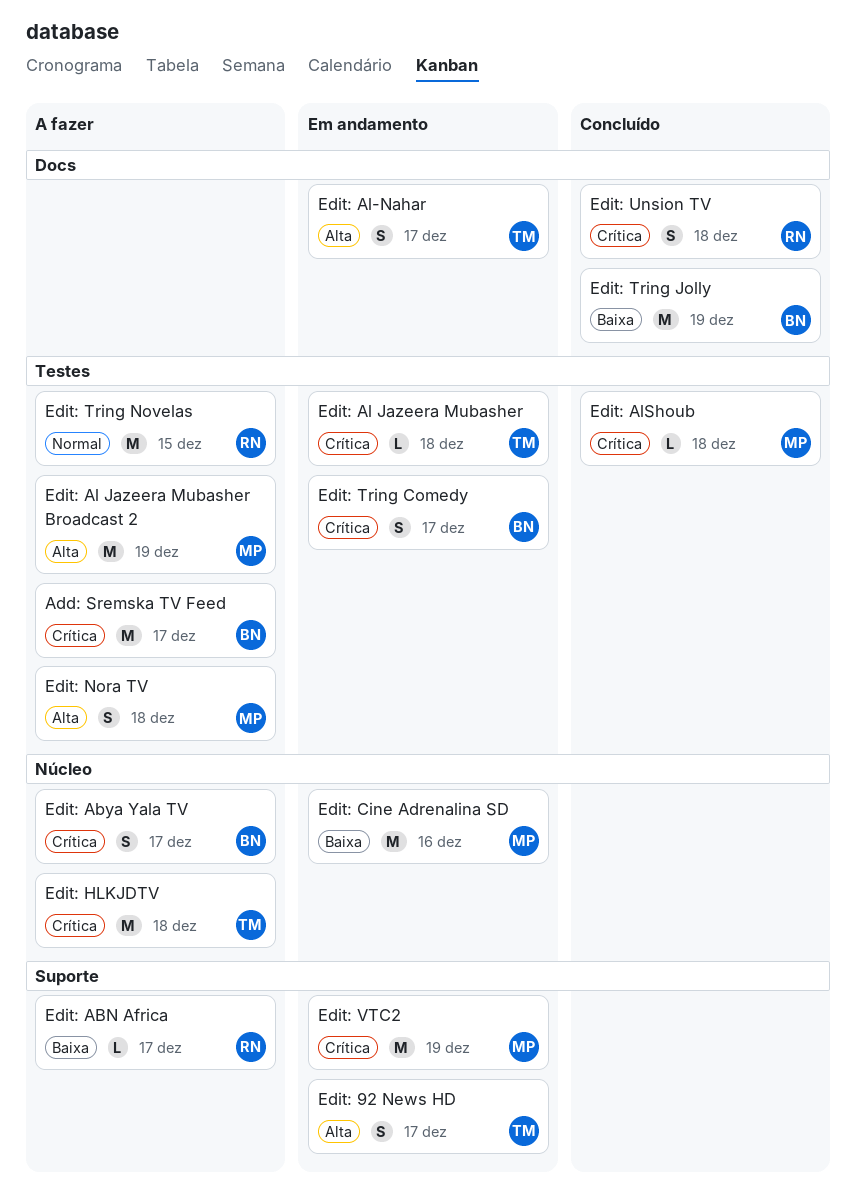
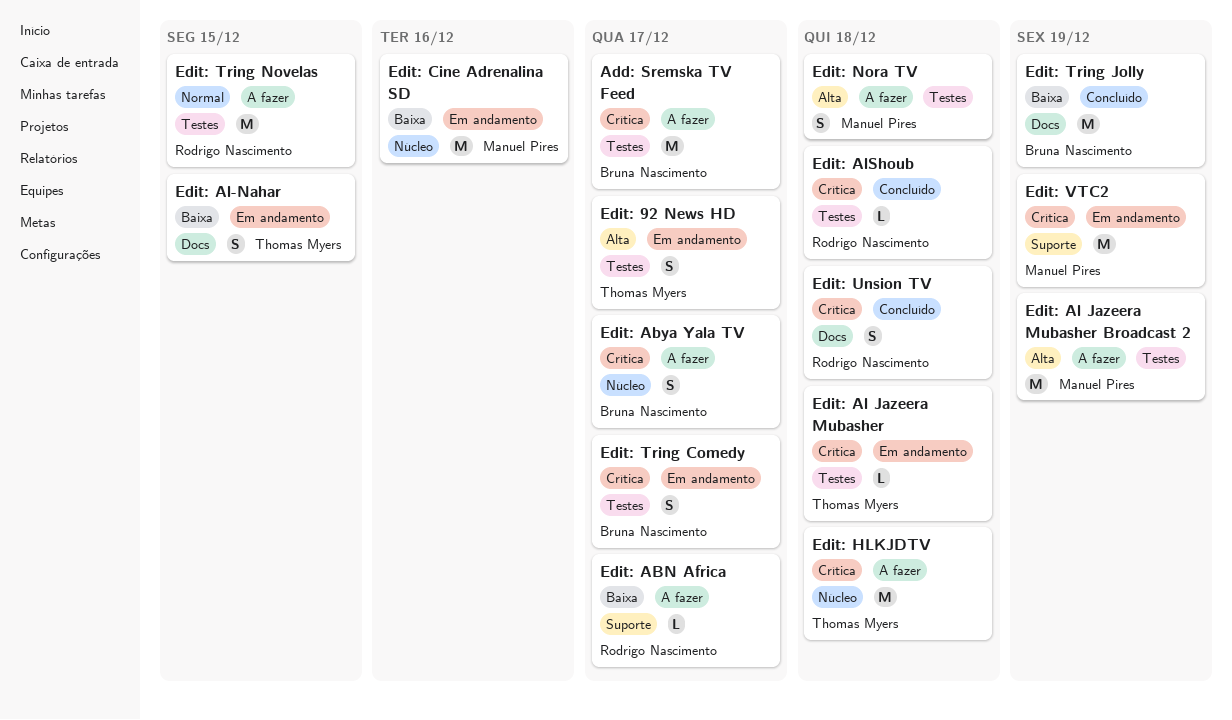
Edit: 92 News HD, label: Suporte -> Testes
Edit: Al-Nahar, priority: Alta -> Baixa
Edit: Al-Nahar, due: Dec 17 -> Dec 15
Edit: AlShoub, owner: Manuel Pires -> Rodrigo Nascimento

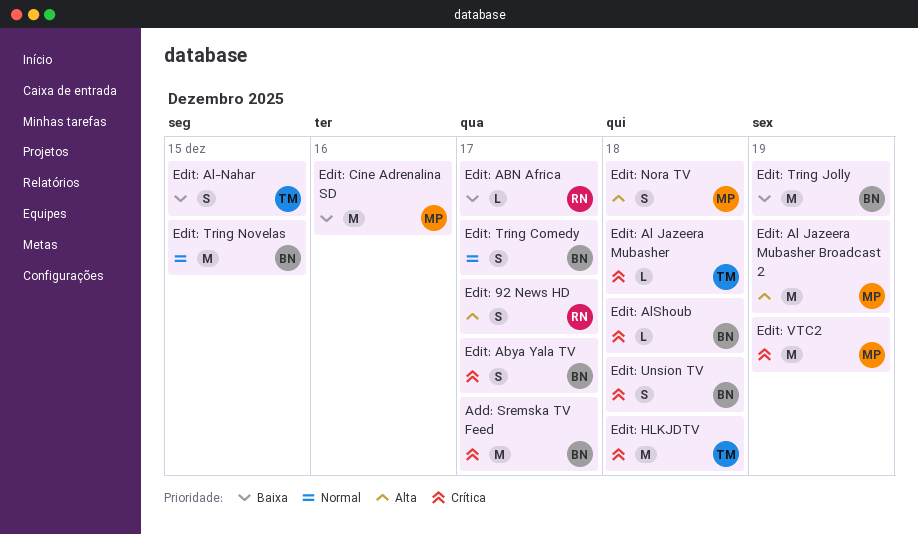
Edit: 92 News HD, owner: Thomas Myers -> Rodrigo Nascimento
Edit: AlShoub, owner: Rodrigo Nascimento -> Bruna Nascimento
Edit: Tring Comedy, priority: Crítica -> Normal
Edit: Tring Novelas, owner: Rodrigo Nascimento -> Bruna Nascimento
Edit: Unsion TV, owner: Rodrigo Nascimento -> Bruna Nascimento

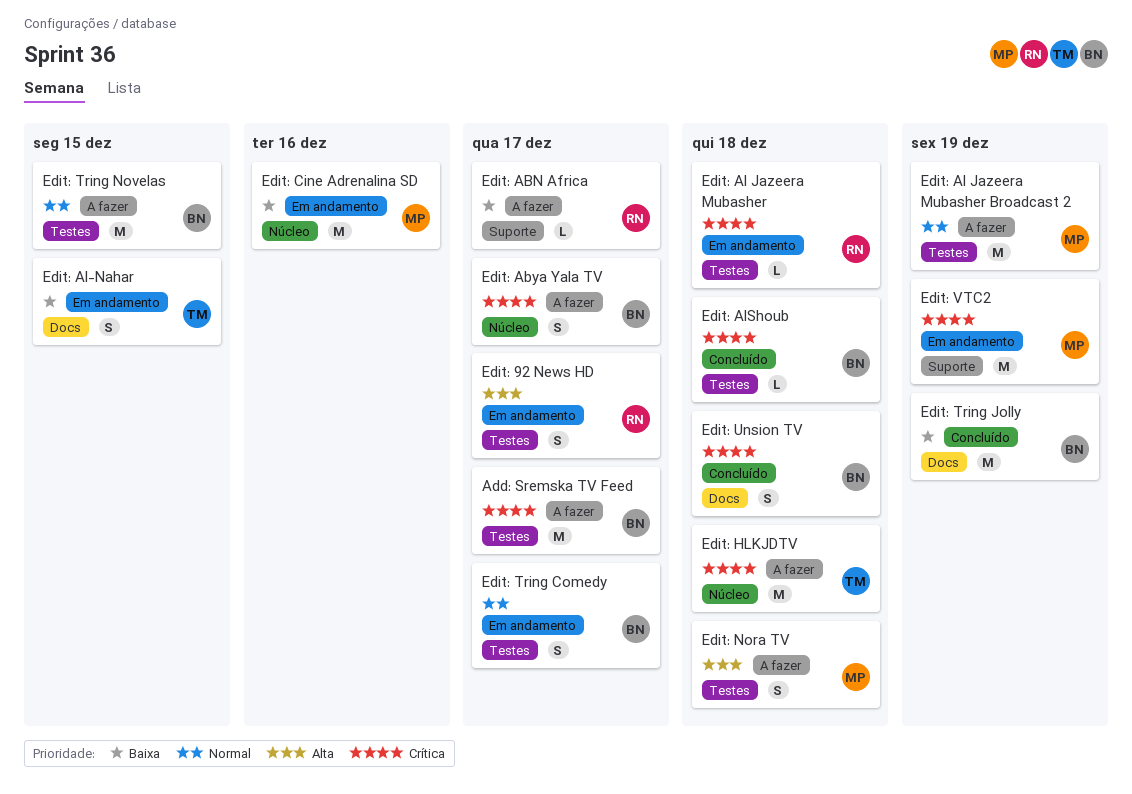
Edit: Al Jazeera Mubasher, owner: TM -> RN
Edit: Al Jazeera Mubasher Broadcast 2, priority: Alta -> Normal

